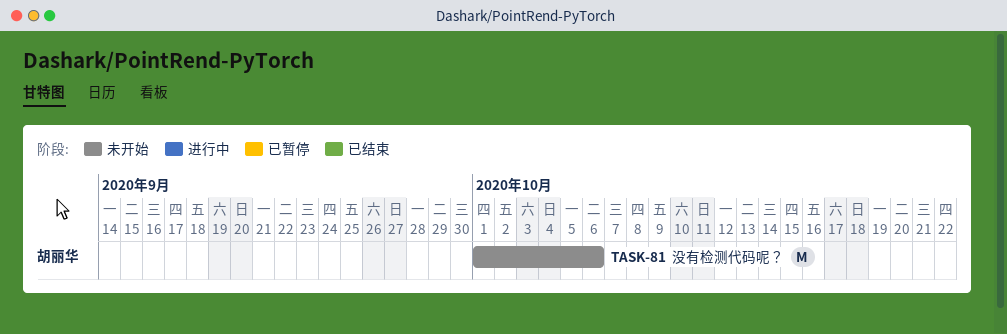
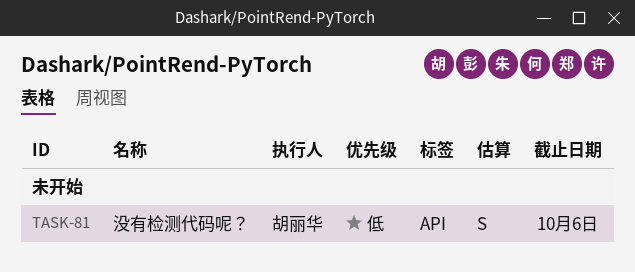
TASK-81, estimate: M -> S

